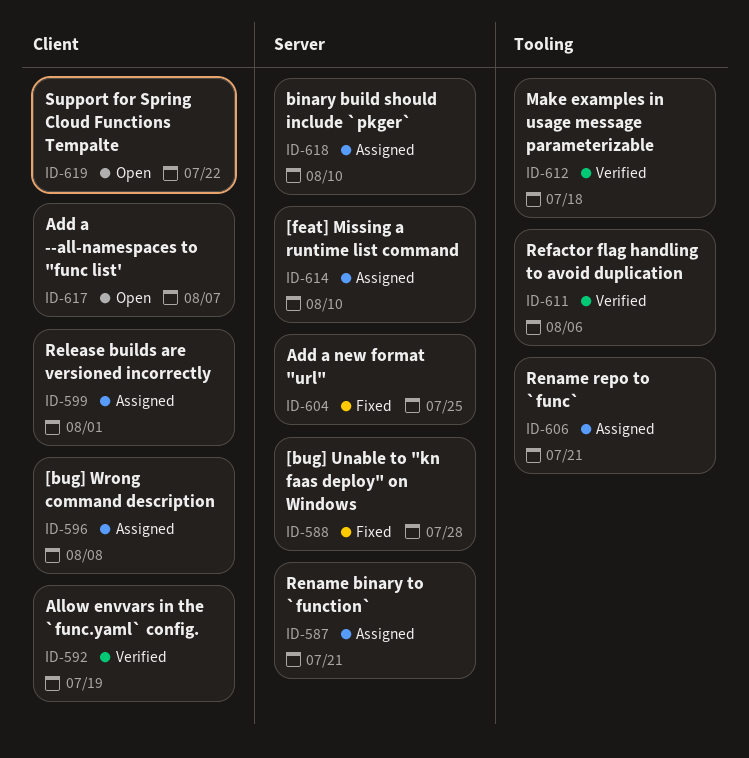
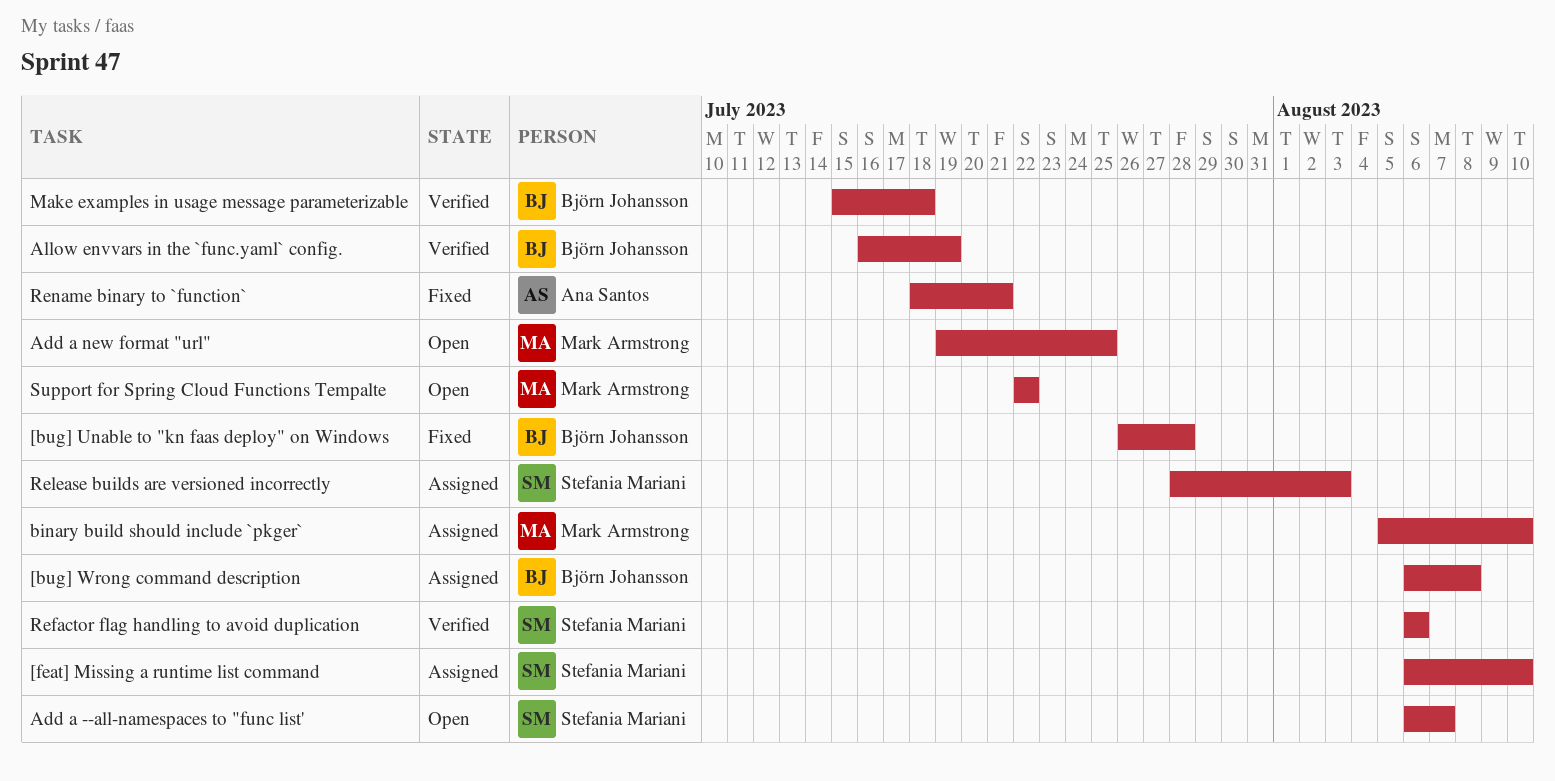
Add a new format "url", status: Fixed -> Open
Release builds are versioned incorrectly, due: Aug 1 -> Aug 3
Rename binary to `function`, status: Assigned -> Fixed
Rename repo to `func`: present -> none

